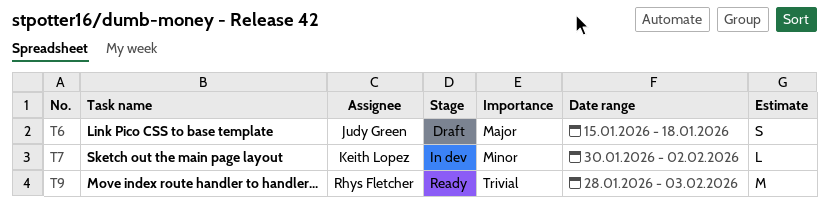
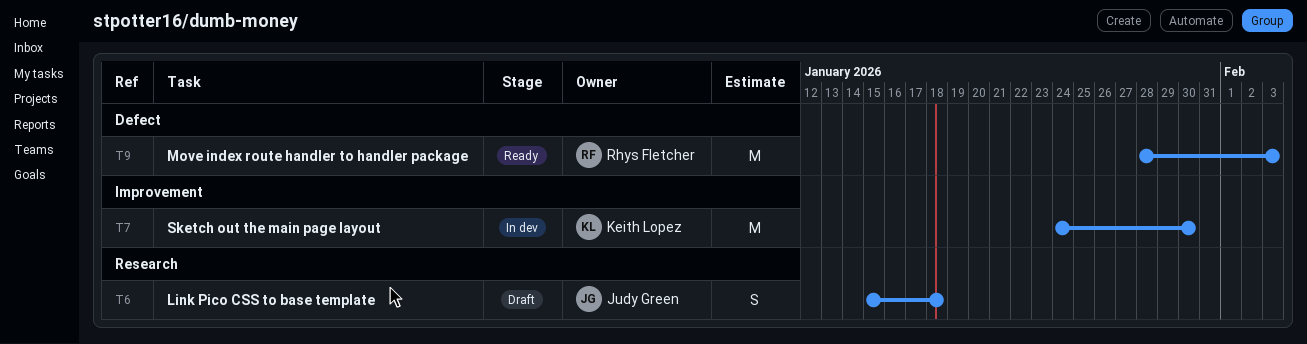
T7, estimate: L -> M
T7, start: Jan 30 -> Jan 24
T7, due: Feb 2 -> Jan 30

